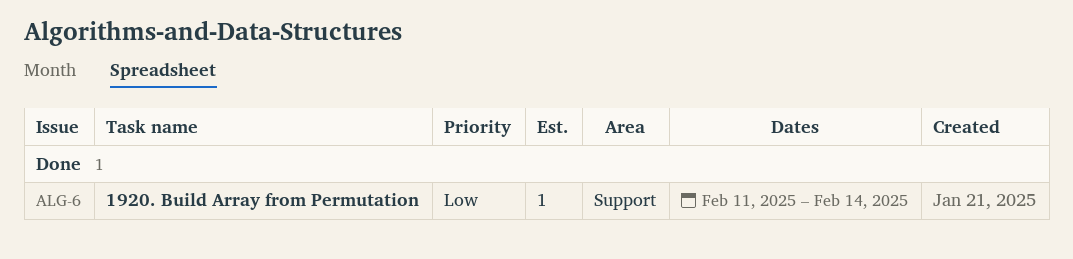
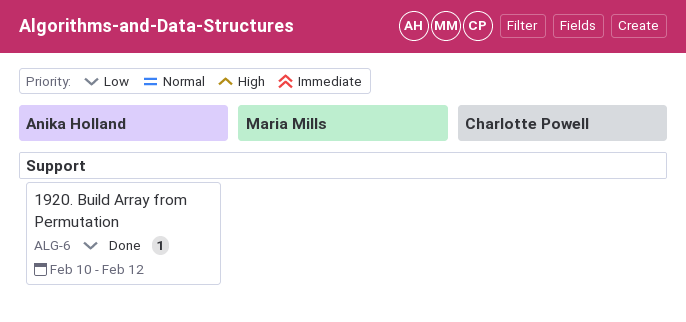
ALG-6, start: Feb 11 -> Feb 10
ALG-6, due: Feb 14 -> Feb 12

